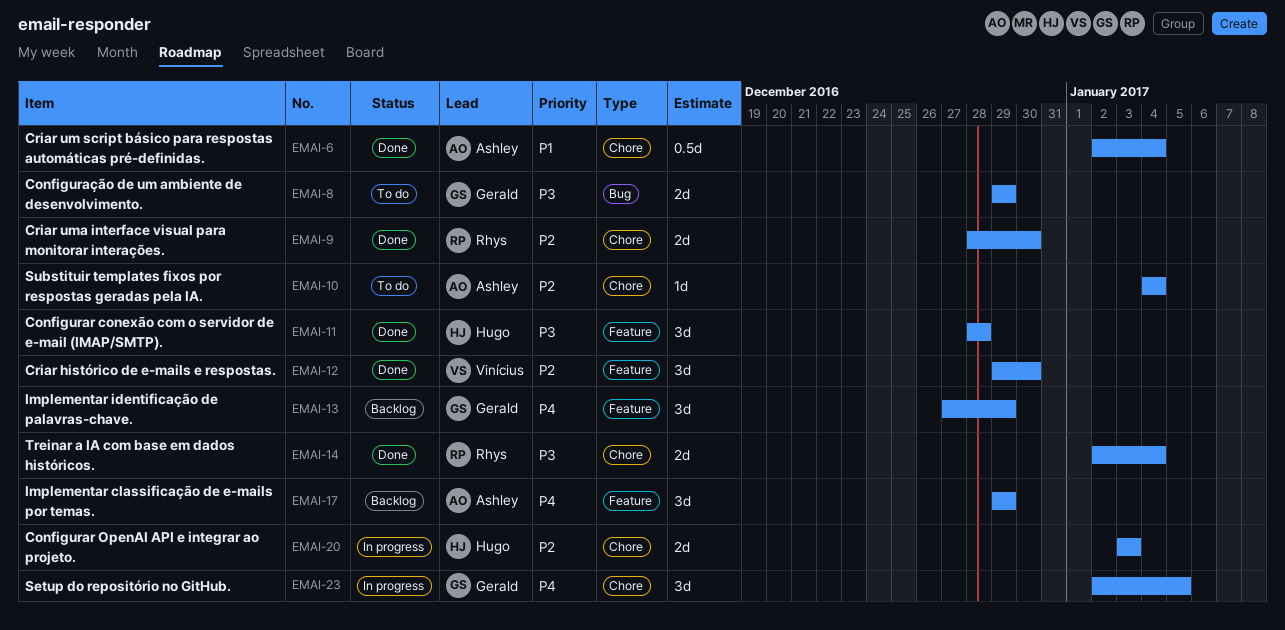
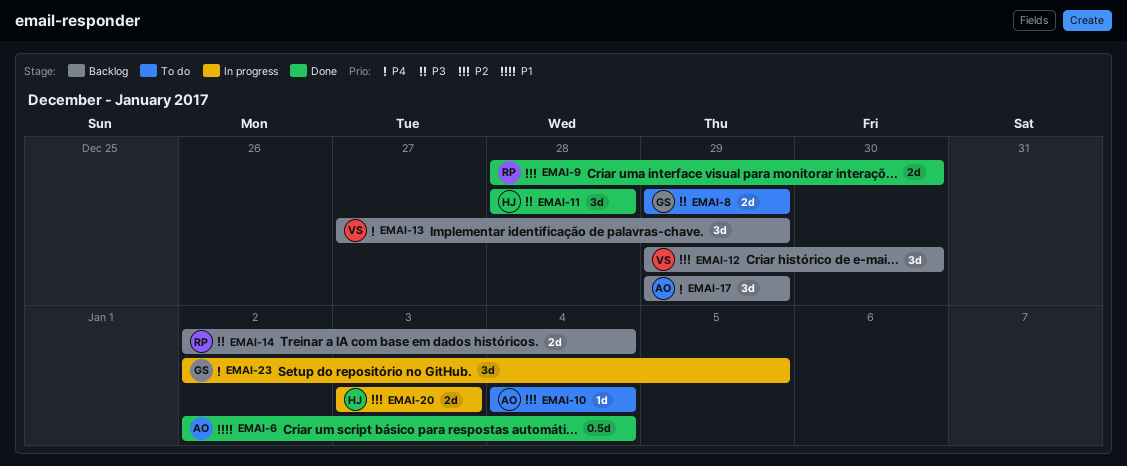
EMAI-12, status: Done -> Backlog
EMAI-13, owner: Gerald -> Vinícius
EMAI-14, status: Done -> Backlog

